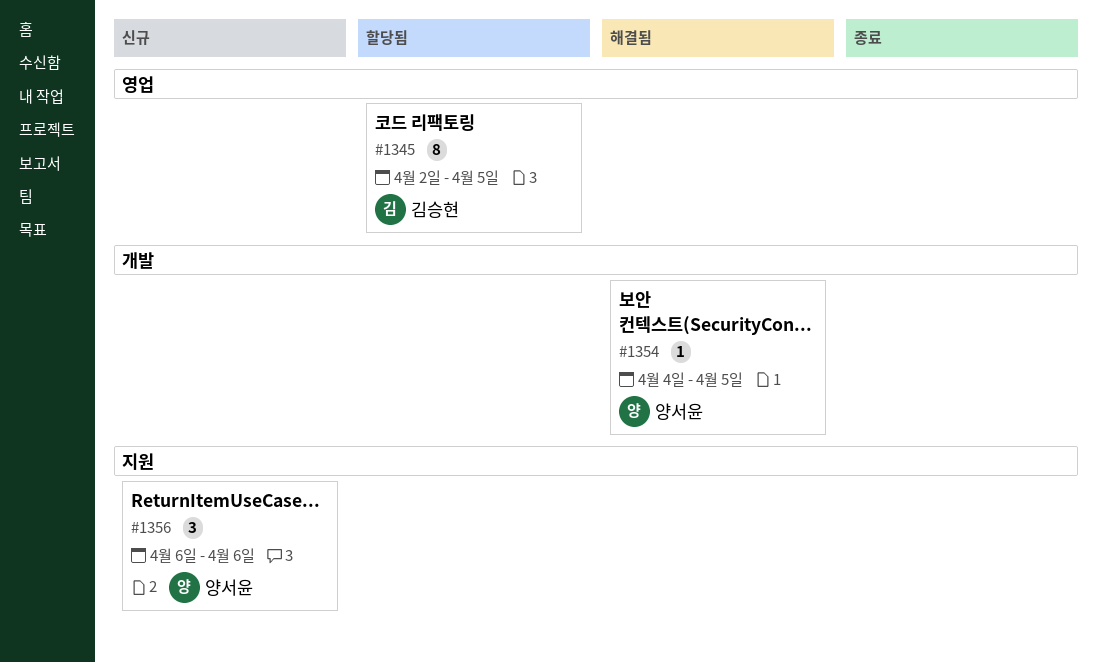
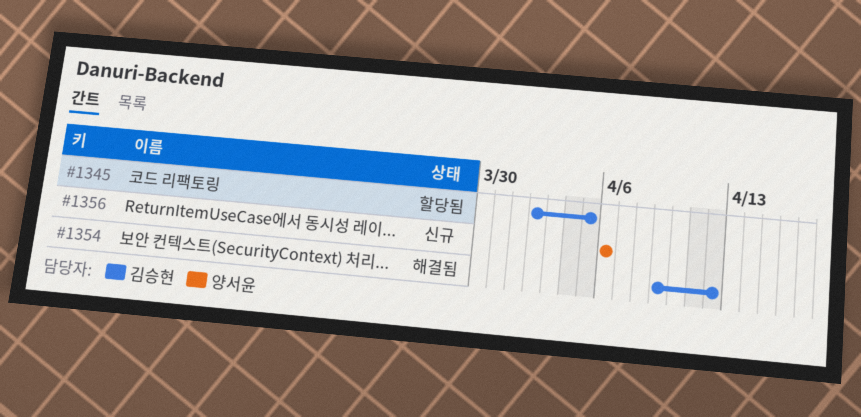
#1354, owner: 양서윤 -> 김승현
#1354, start: Apr 4 -> Apr 9
#1354, due: Apr 5 -> Apr 12

